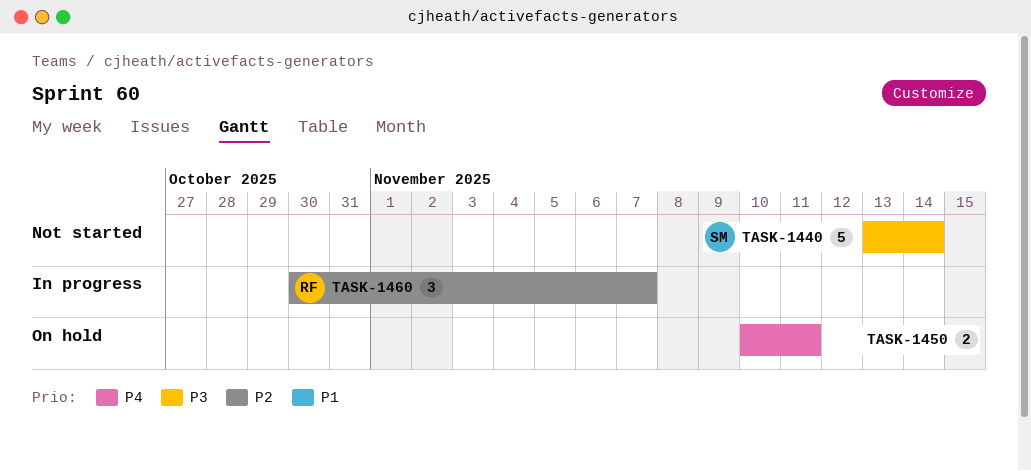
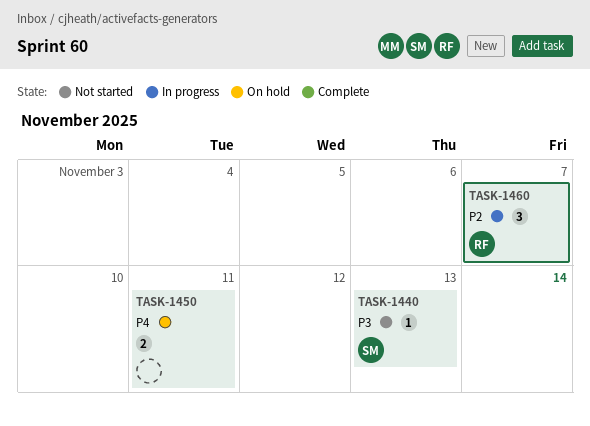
TASK-1440, estimate: 5 -> 1
TASK-1440, due: Nov 14 -> Nov 13

